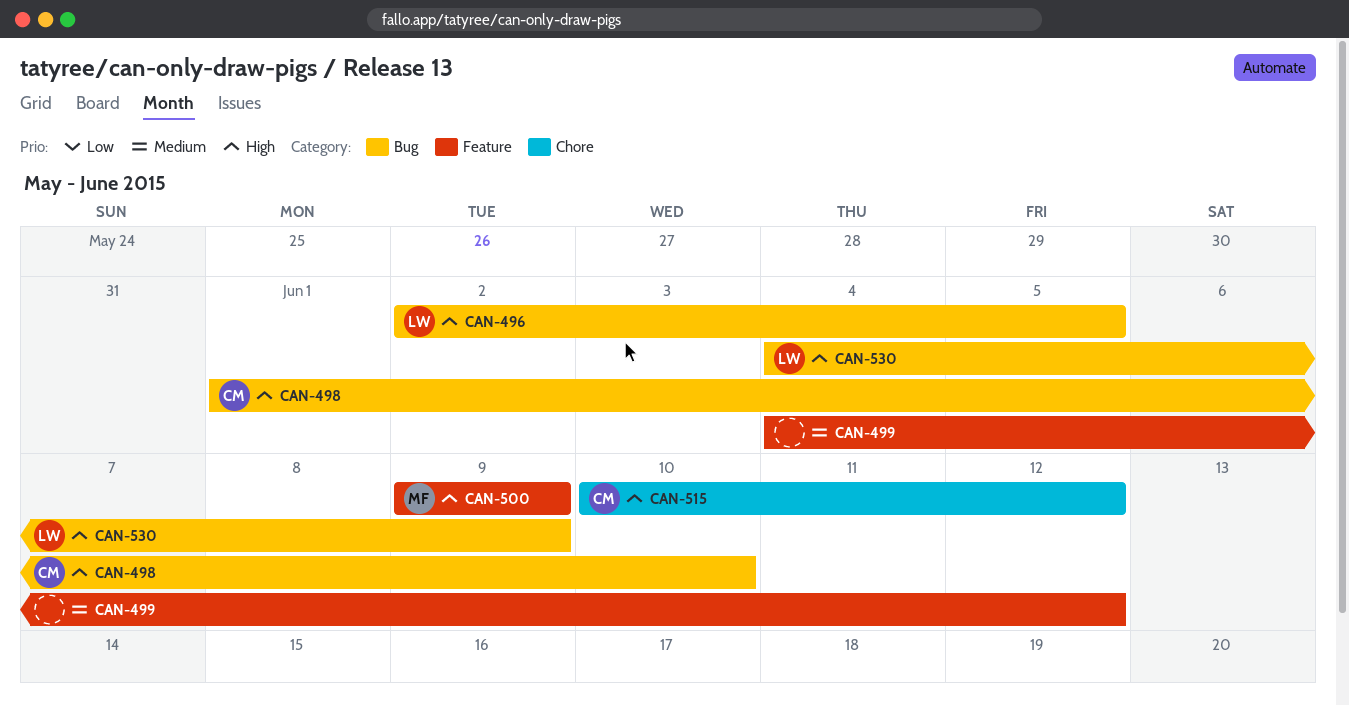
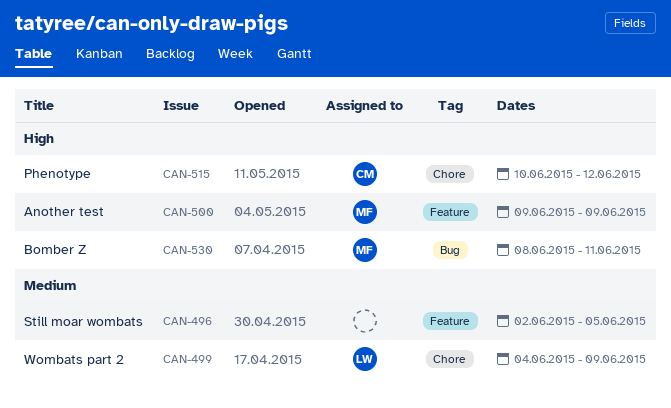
CAN-496, owner: LW -> none
CAN-496, priority: High -> Medium
CAN-496, label: Bug -> Feature
CAN-498: present -> none
CAN-499, owner: none -> LW
CAN-499, label: Feature -> Chore
CAN-499, due: Jun 12 -> Jun 9
CAN-530, owner: LW -> MF
CAN-530, start: Jun 4 -> Jun 8
CAN-530, due: Jun 9 -> Jun 11

